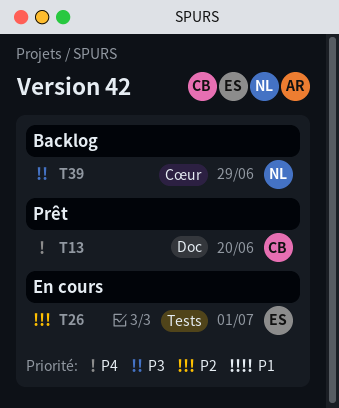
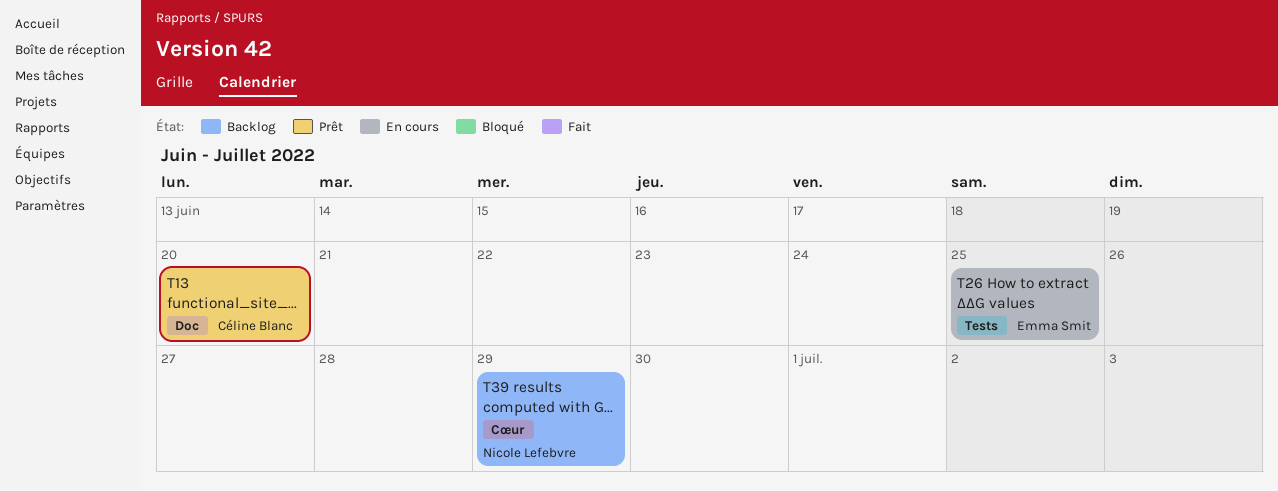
T26, due: Jul 1 -> Jun 25

